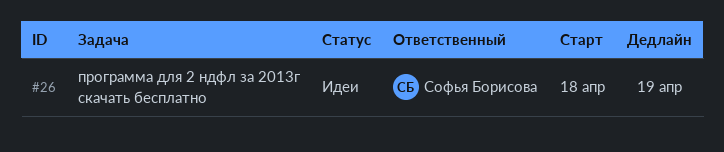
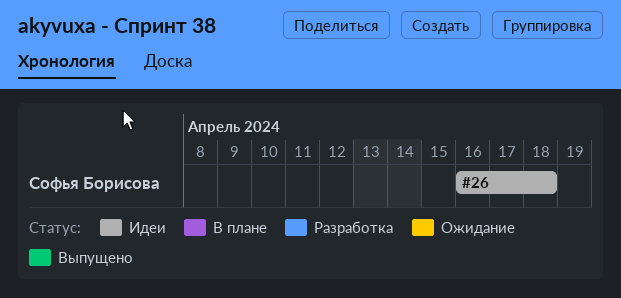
#26, start: Apr 18 -> Apr 16
#26, due: Apr 19 -> Apr 18

